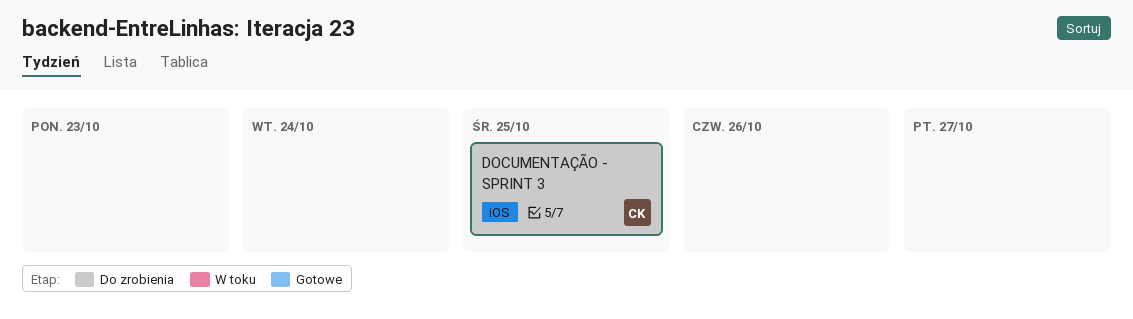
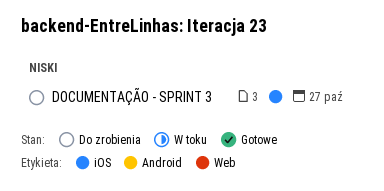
DOCUMENTAÇÃO - SPRINT 3, due: Oct 25 -> Oct 27

